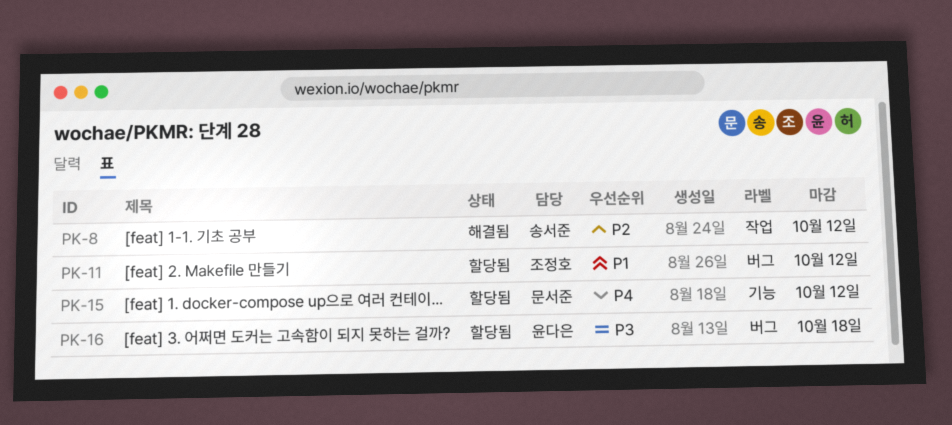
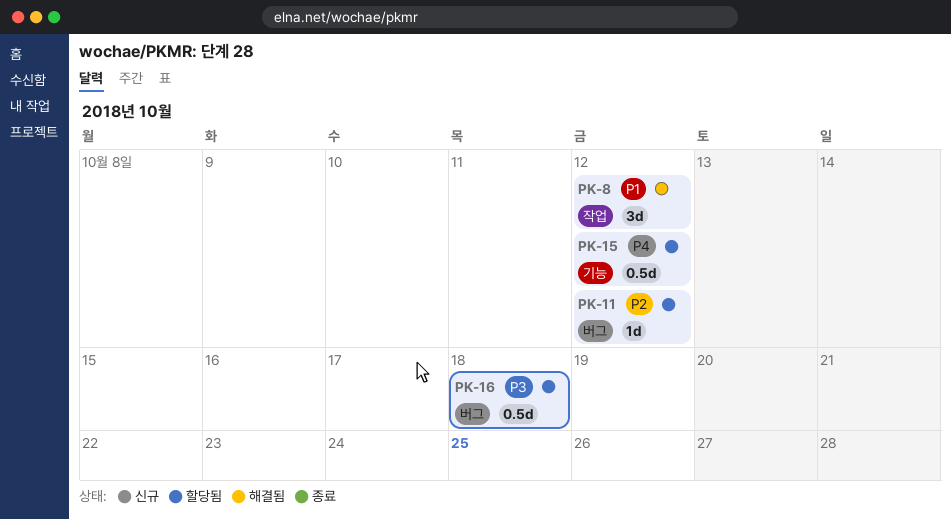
PK-8, priority: P2 -> P1
PK-11, priority: P1 -> P2

